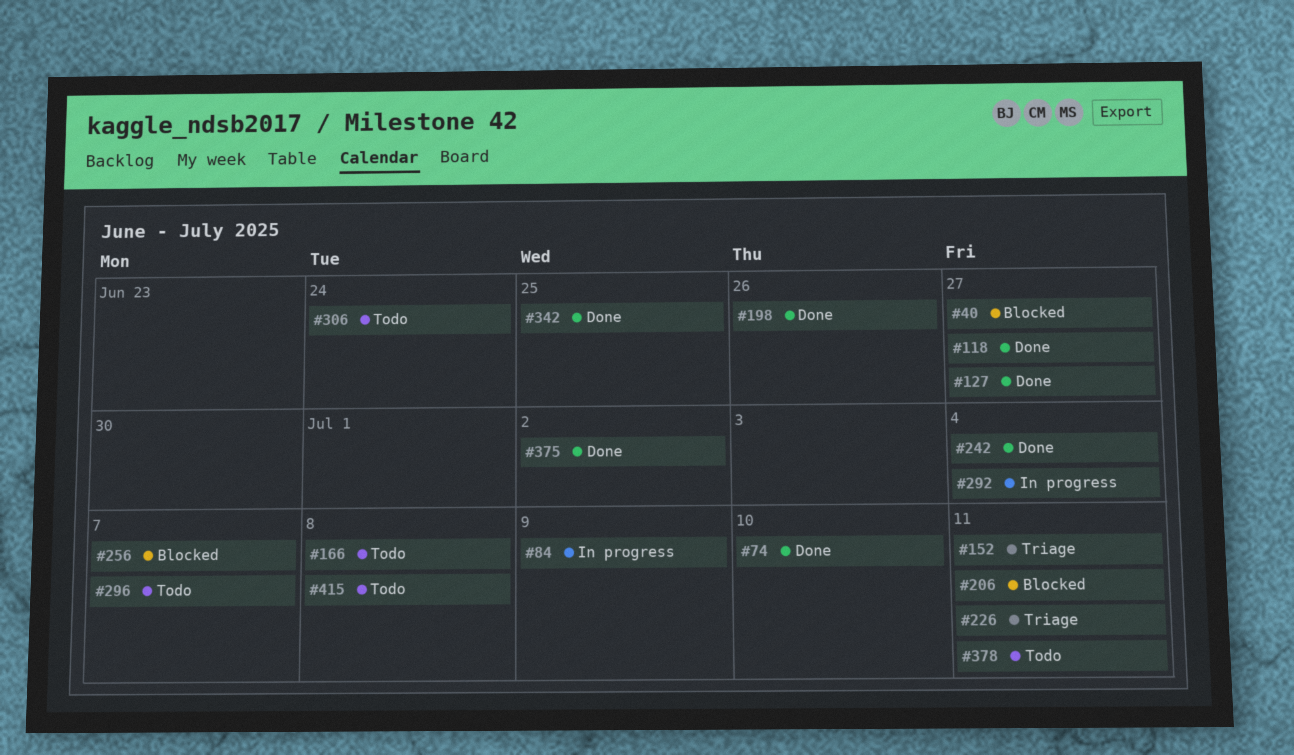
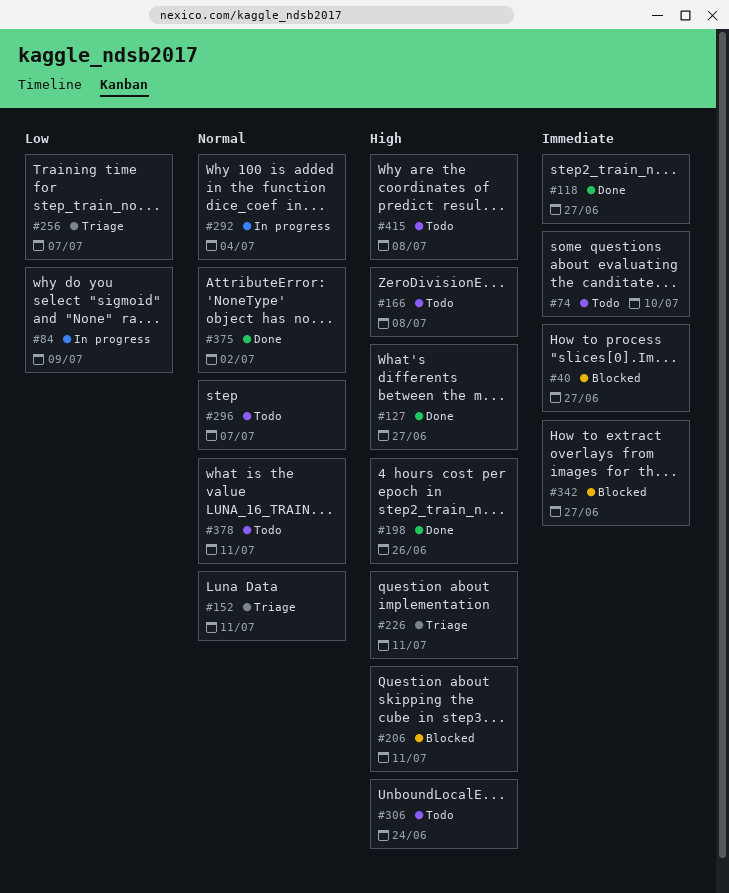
#74, status: Done -> Todo
#242: present -> none
#256, status: Blocked -> Triage
#342, status: Done -> Blocked
#342, due: Jun 25 -> Jun 27

